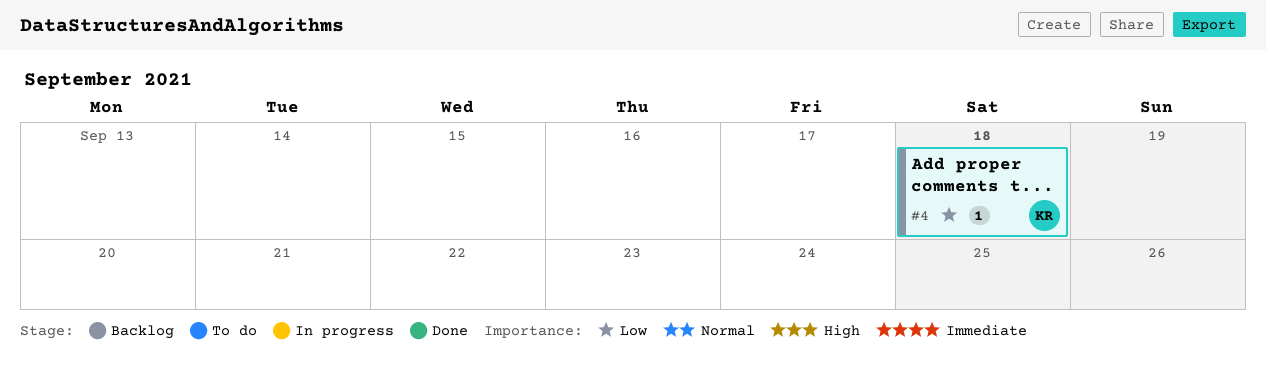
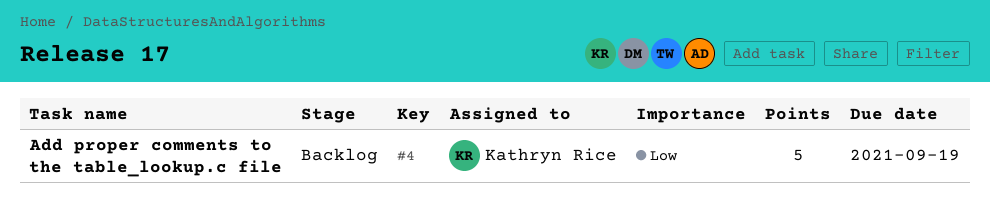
#4, estimate: 1 -> 5
#4, due: Sep 18 -> Sep 19

